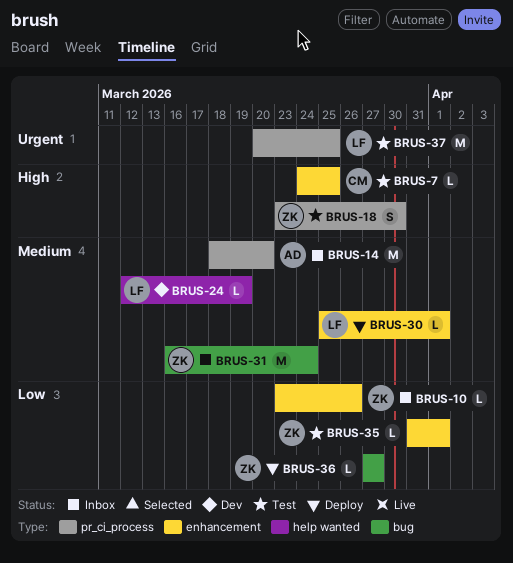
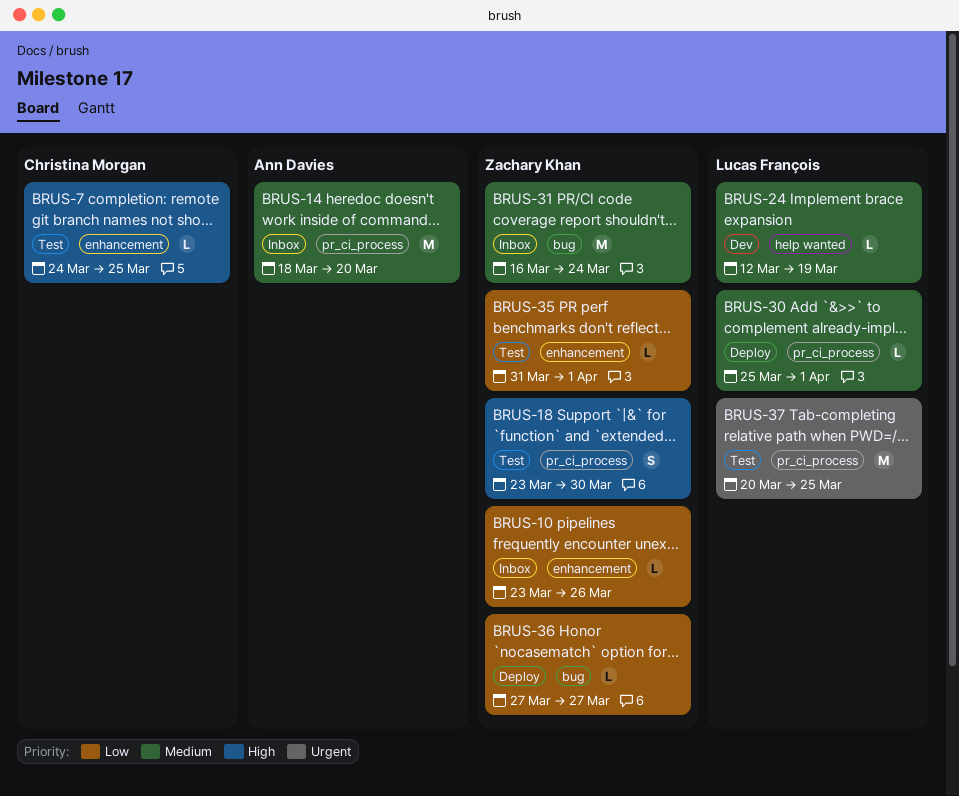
BRUS-30, label: enhancement -> pr_ci_process

